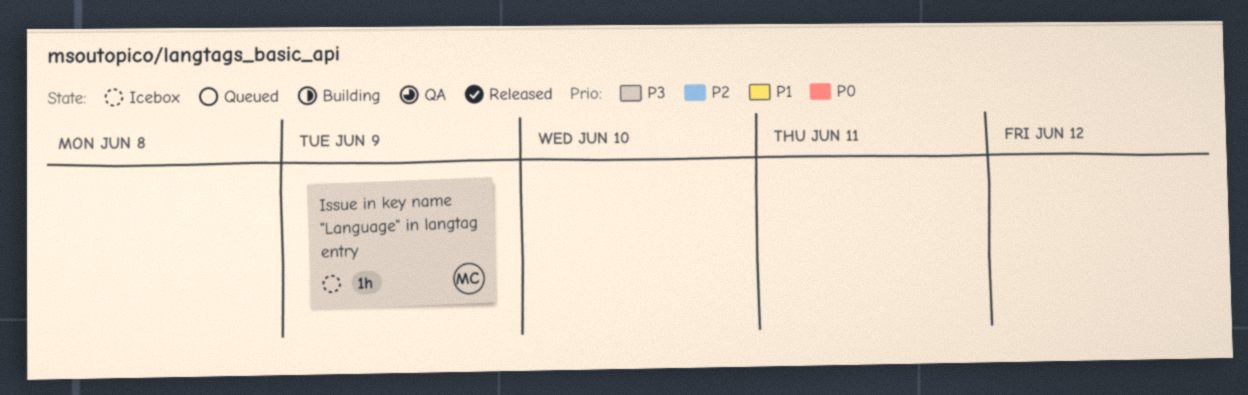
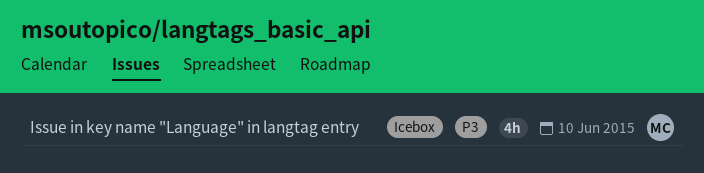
Issue in key name "Language" in langtag entry, estimate: 1h -> 4h
Issue in key name "Language" in langtag entry, due: Jun 9 -> Jun 10

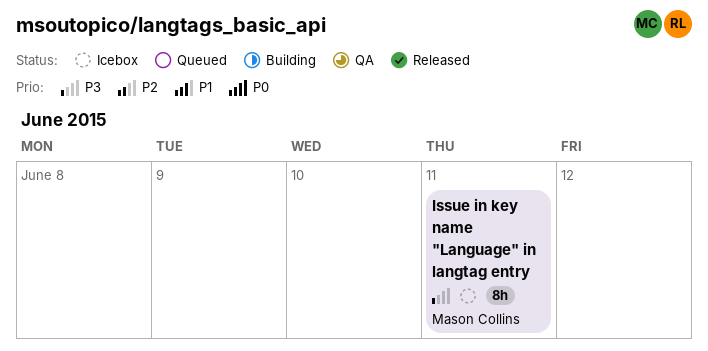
Issue in key name "Language" in langtag entry, estimate: 4h -> 8h
Issue in key name "Language" in langtag entry, due: Jun 10 -> Jun 11

